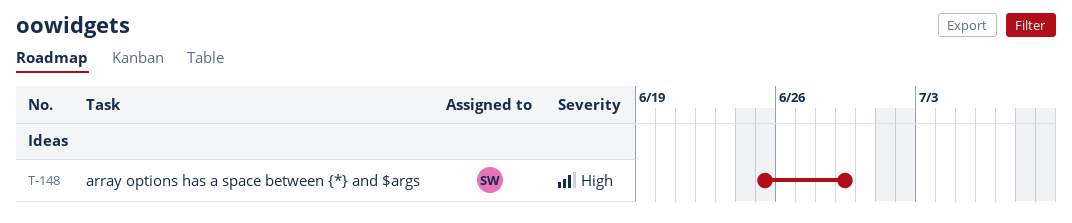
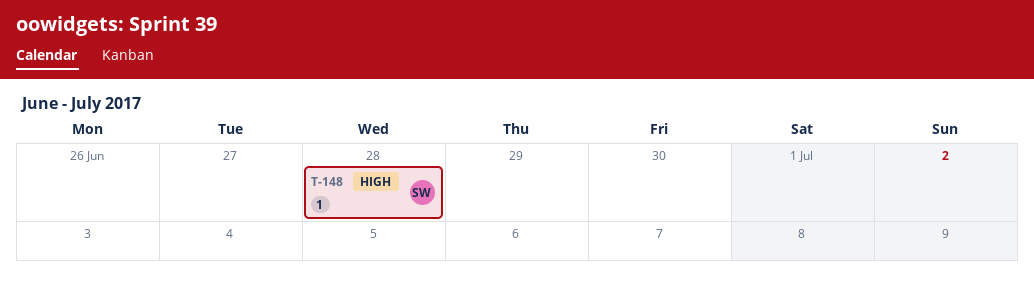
T-148, due: Jun 29 -> Jun 28

